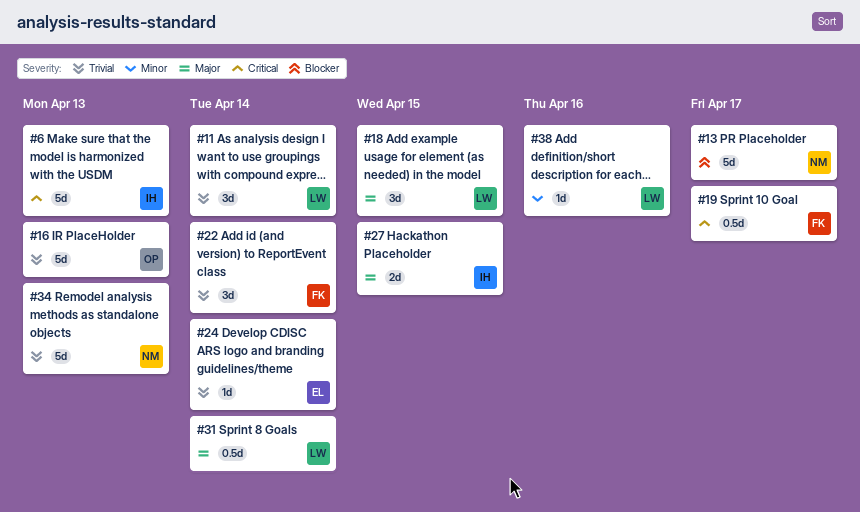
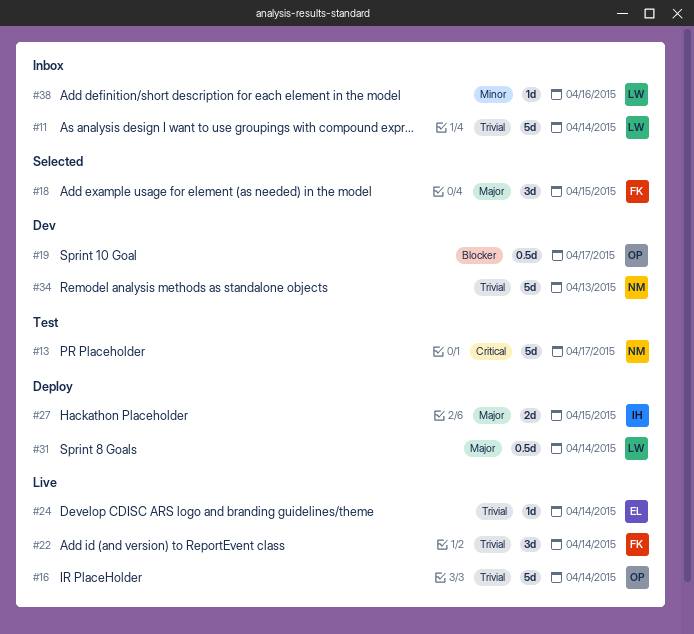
#6: present -> none
#11, estimate: 3d -> 5d
#13, priority: Blocker -> Critical
#16, due: Apr 13 -> Apr 14
#18, owner: LW -> FK
#19, owner: FK -> OP
#19, priority: Critical -> Blocker

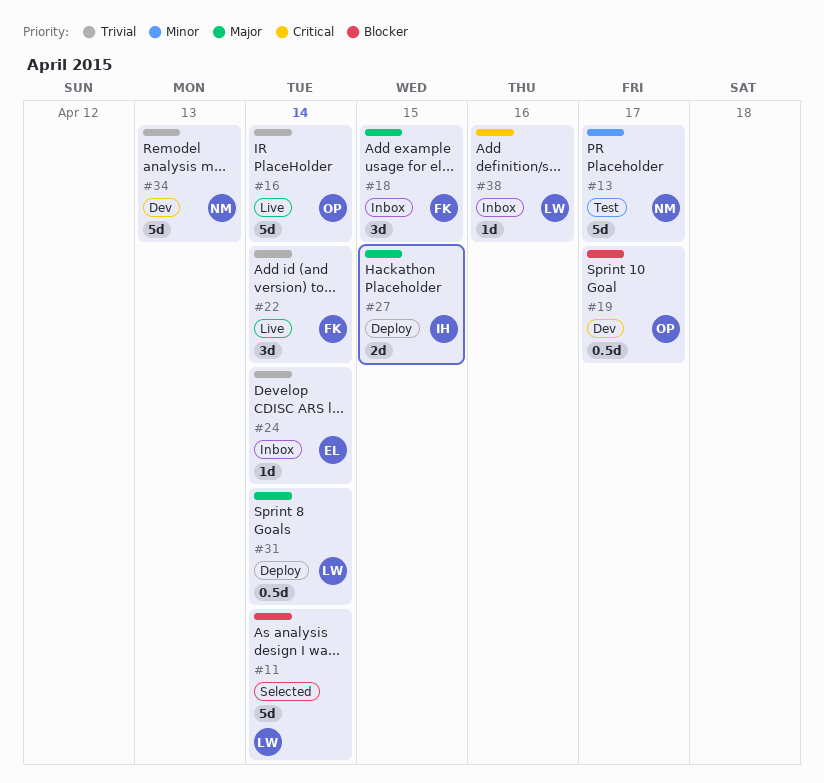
#11, status: Inbox -> Selected
#11, priority: Trivial -> Blocker
#13, priority: Critical -> Minor
#18, status: Selected -> Inbox
#24, status: Live -> Inbox
#38, priority: Minor -> Critical

